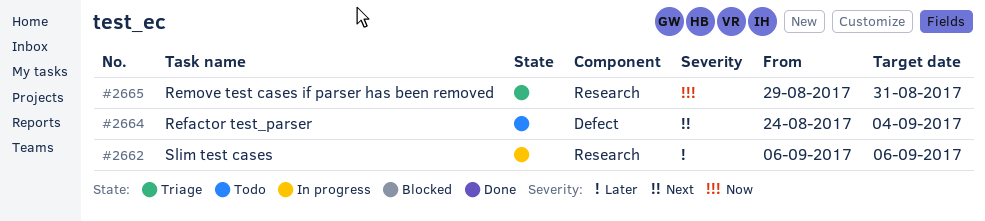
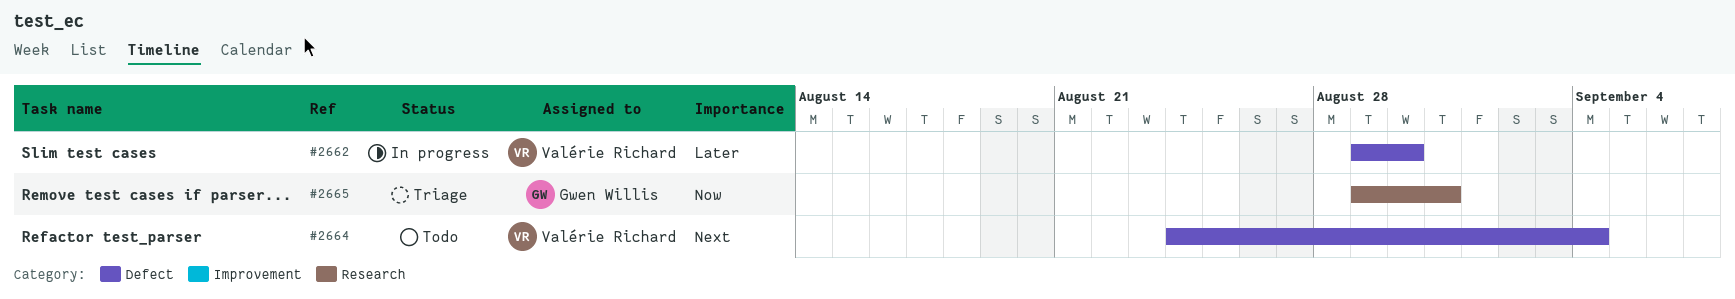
#2662, label: Research -> Defect
#2662, start: Sep 6 -> Aug 29
#2662, due: Sep 6 -> Aug 30

